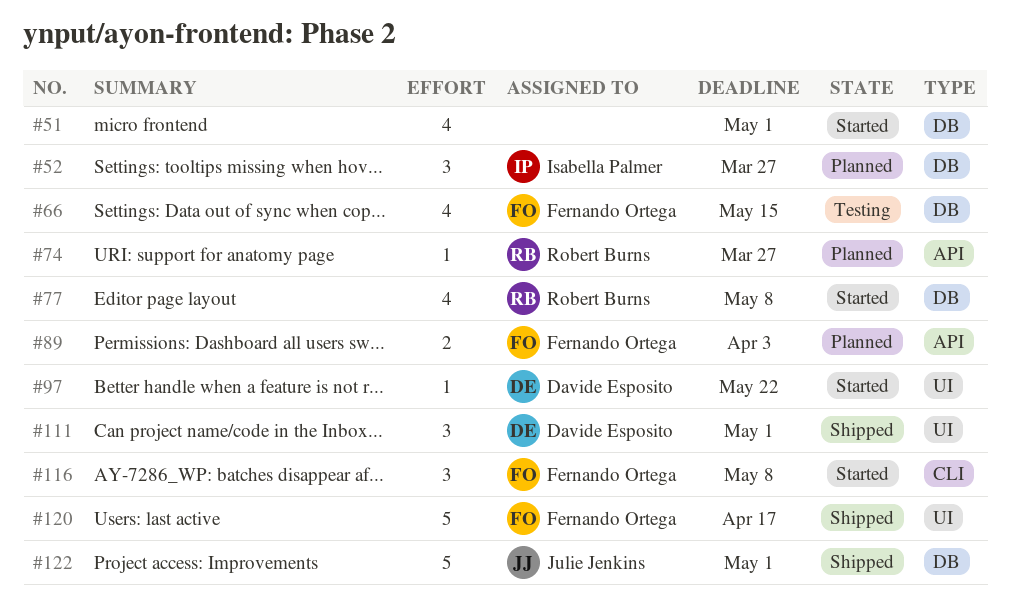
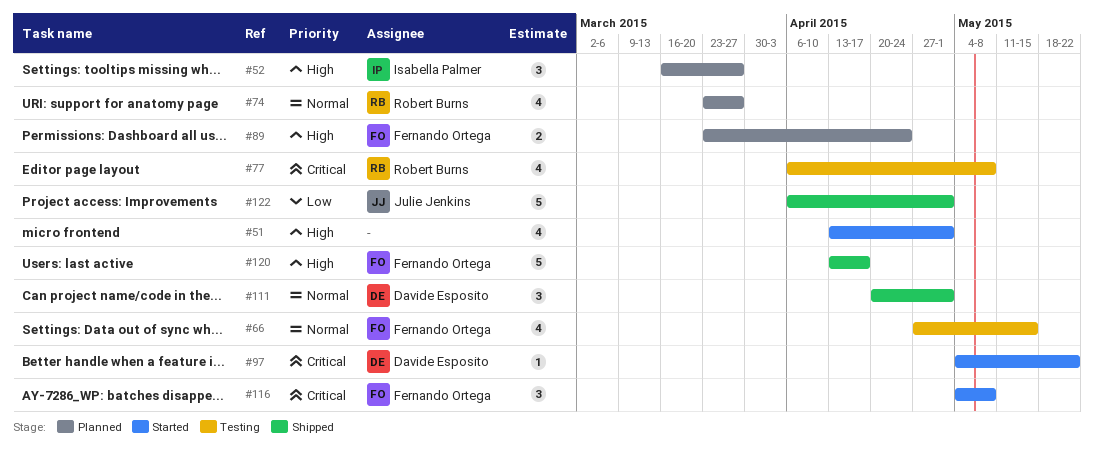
#74, estimate: 1 -> 4
#77, status: Started -> Testing
#89, due: Apr 3 -> Apr 24

